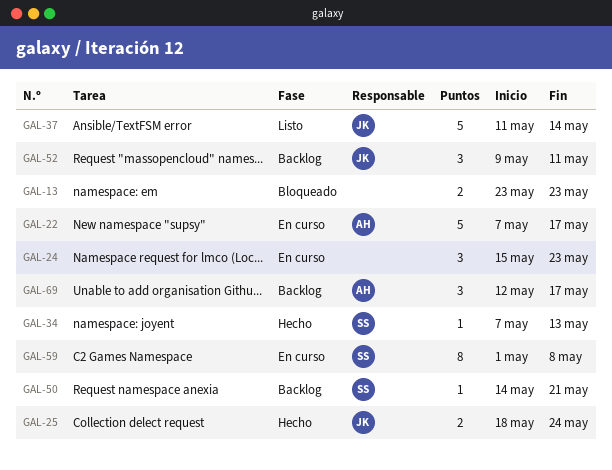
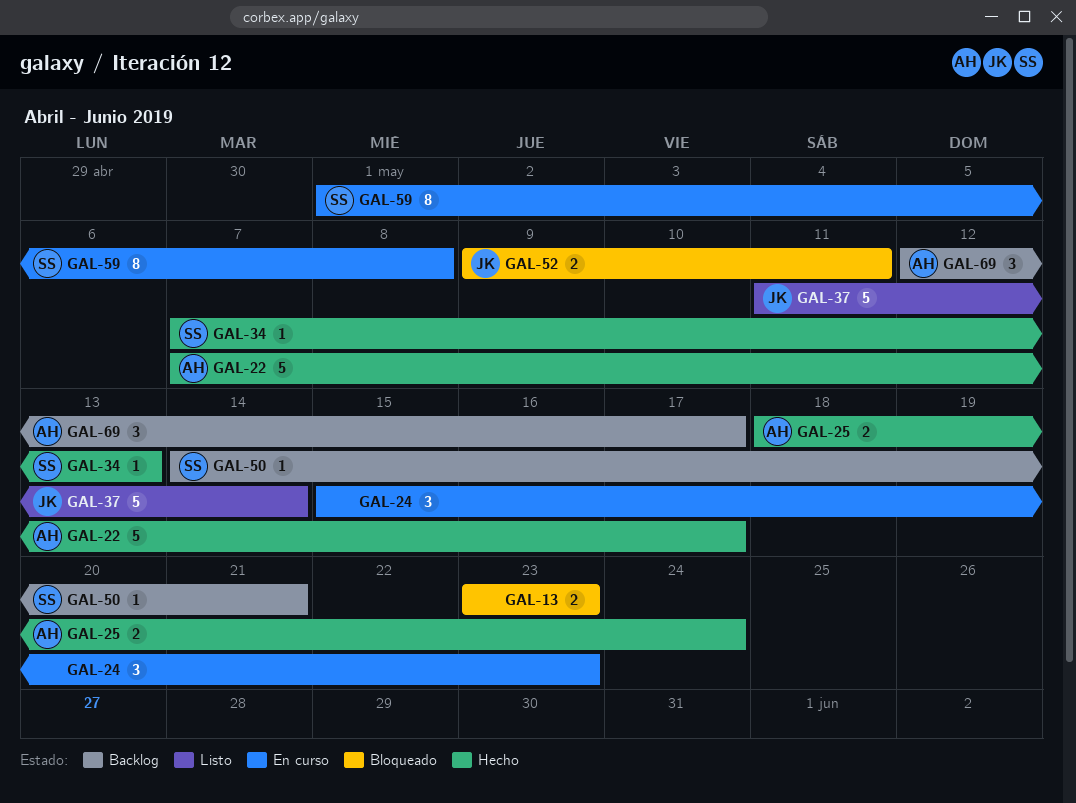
GAL-22, status: En curso -> Hecho
GAL-25, owner: JK -> AH
GAL-52, status: Backlog -> Bloqueado
GAL-52, estimate: 3 -> 2

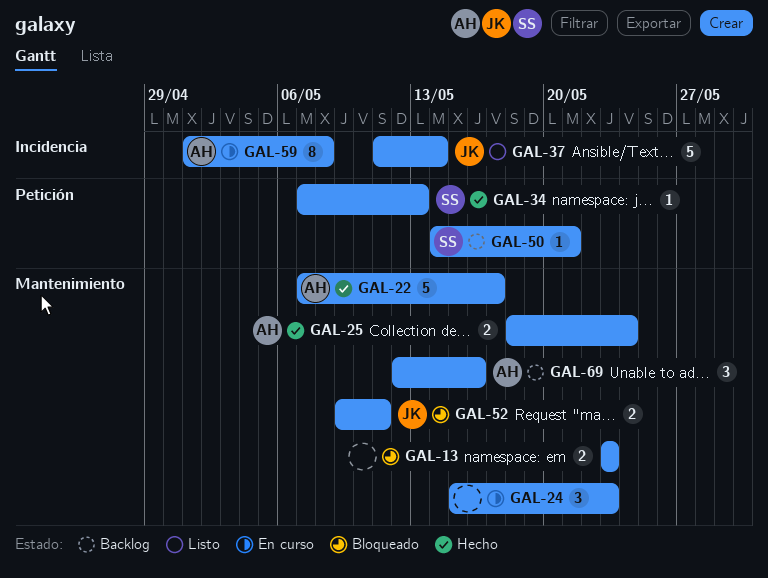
GAL-59, owner: SS -> AH
GAL-69, due: May 17 -> May 16

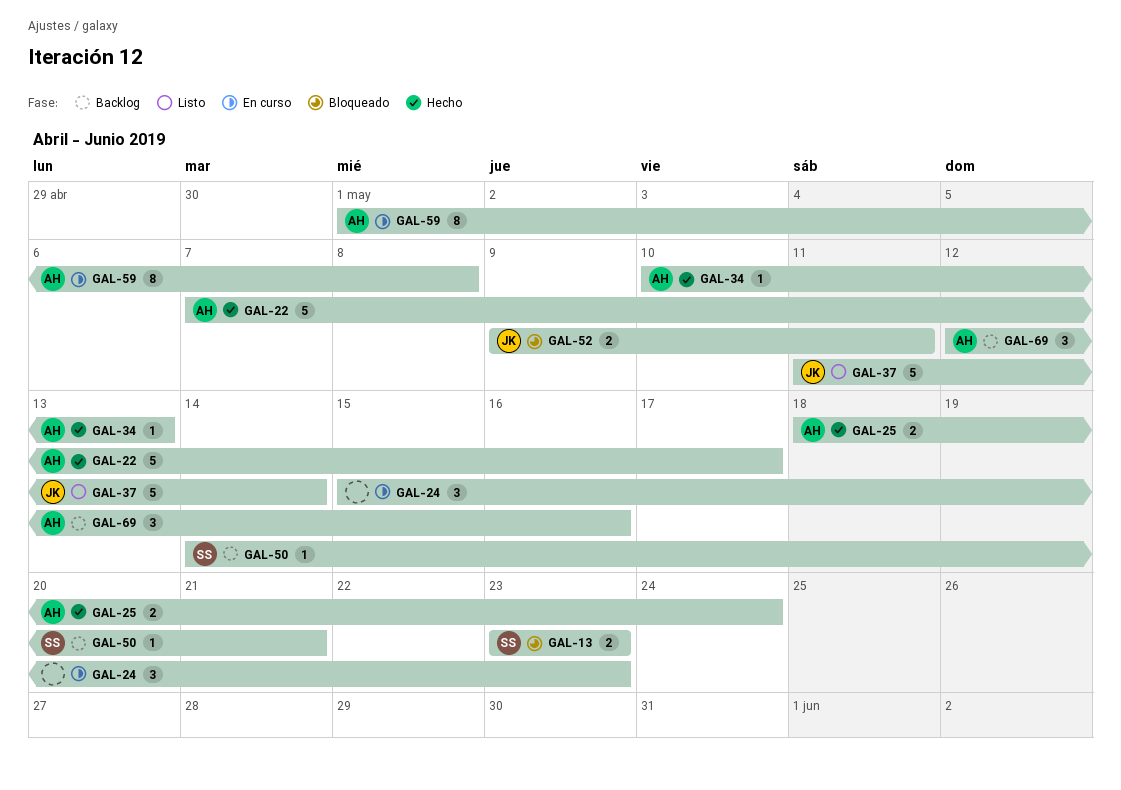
GAL-13, owner: none -> SS
GAL-34, owner: SS -> AH
GAL-34, start: May 7 -> May 10

